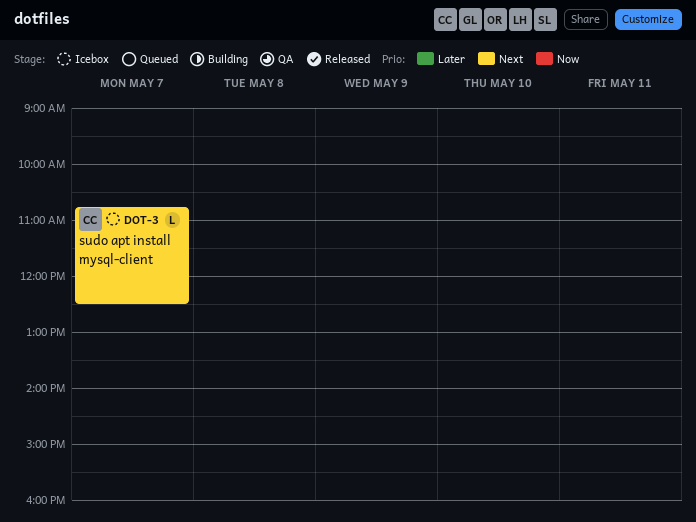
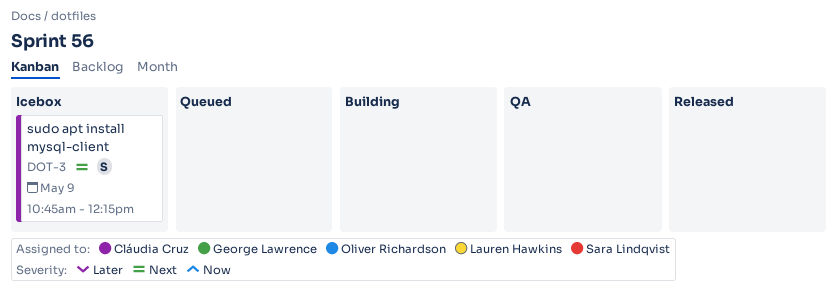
DOT-3, estimate: L -> S
DOT-3, day: May 7 -> May 9
DOT-3, ends: 12:30 -> 12:15

